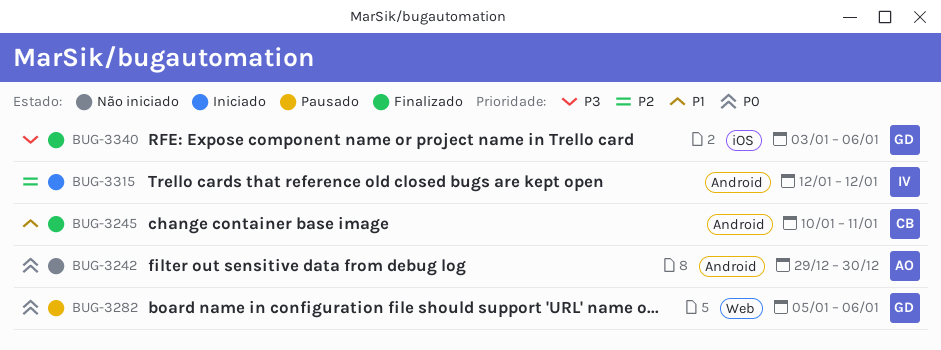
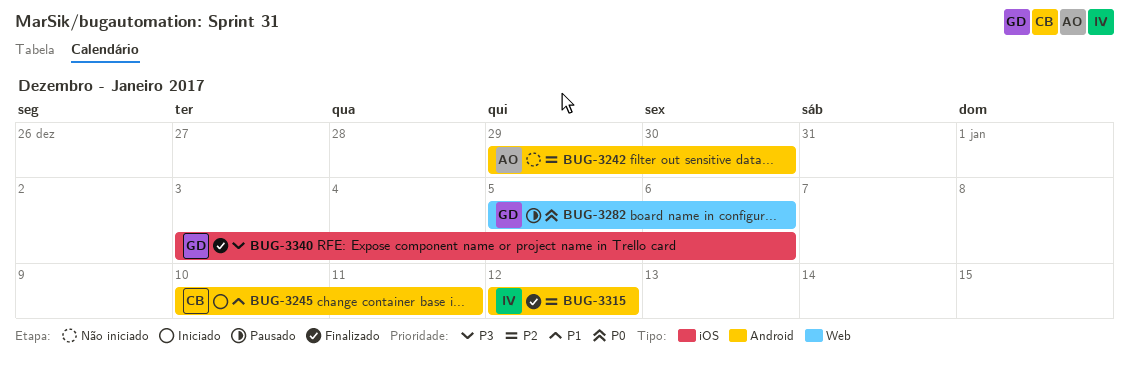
BUG-3242, priority: P0 -> P2
BUG-3245, status: Finalizado -> Iniciado
BUG-3315, status: Iniciado -> Finalizado

